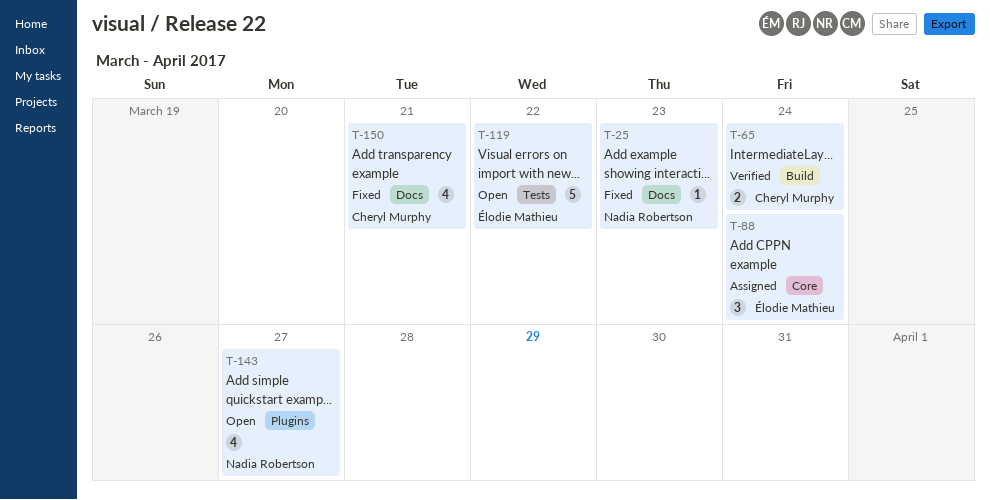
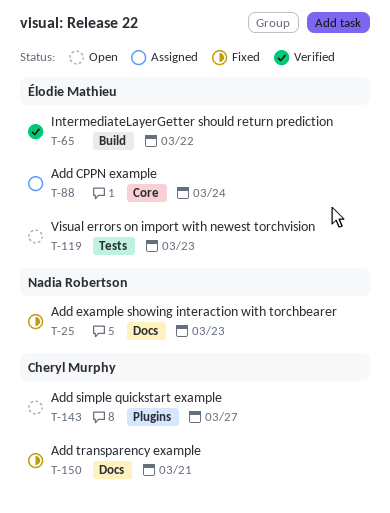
T-65, owner: Cheryl Murphy -> Élodie Mathieu
T-65, due: Mar 24 -> Mar 22
T-119, due: Mar 22 -> Mar 23
T-143, owner: Nadia Robertson -> Cheryl Murphy

